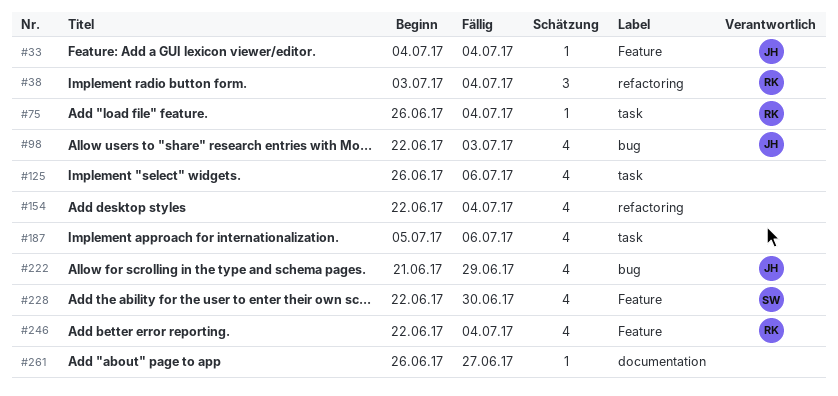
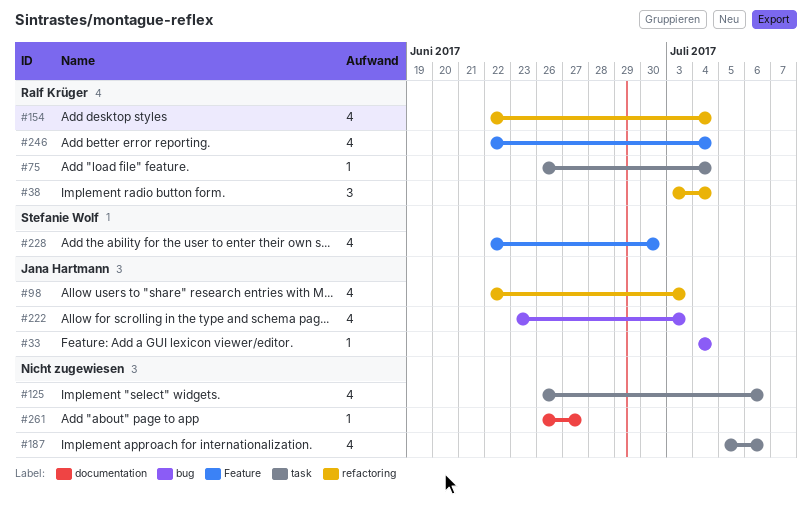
#33, label: Feature -> bug
#98, label: bug -> refactoring
#154, owner: none -> Ralf Krüger
#222, start: Jun 21 -> Jun 23
#222, due: Jun 29 -> Jul 3

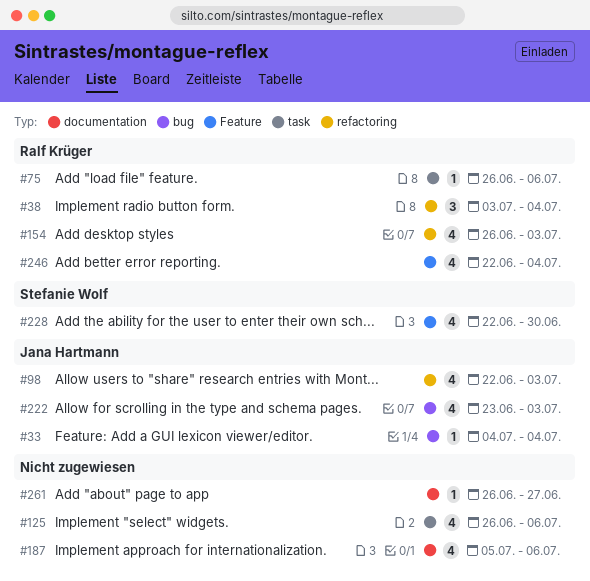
#75, due: Jul 4 -> Jul 6
#154, start: Jun 22 -> Jun 26
#154, due: Jul 4 -> Jul 3
#187, label: task -> documentation

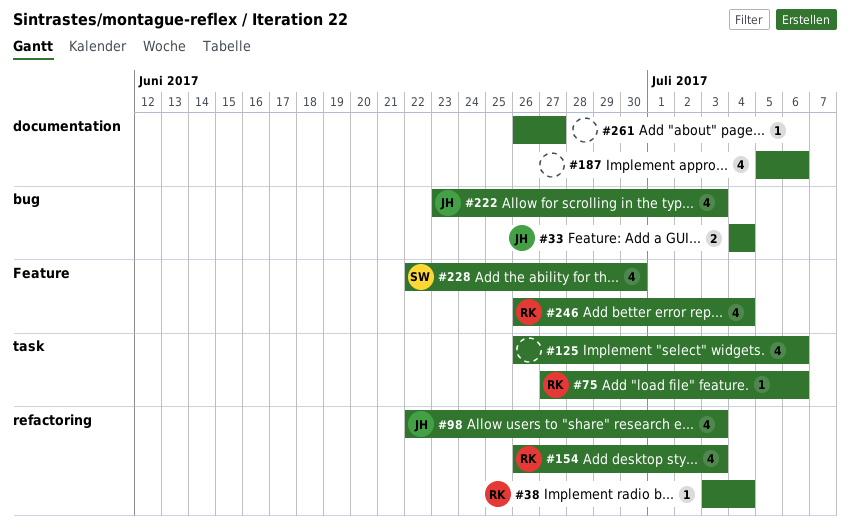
#33, estimate: 1 -> 2
#38, estimate: 3 -> 1
#75, start: Jun 26 -> Jun 27
#246, start: Jun 22 -> Jun 26

